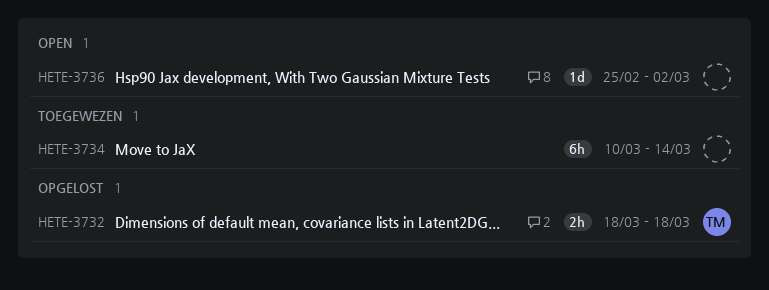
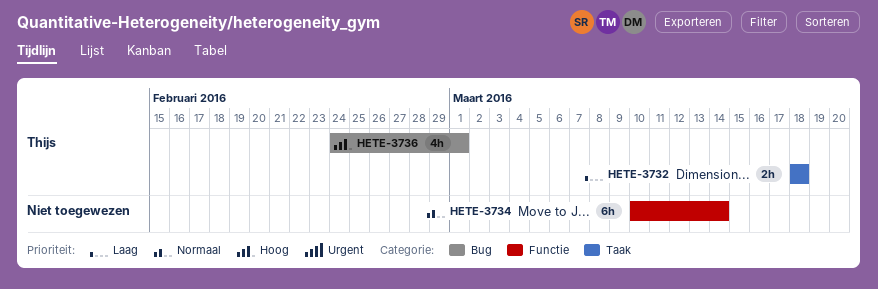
HETE-3736, owner: none -> Thijs
HETE-3736, estimate: 1d -> 4h
HETE-3736, start: Feb 25 -> Feb 24
HETE-3736, due: Mar 2 -> Mar 1

